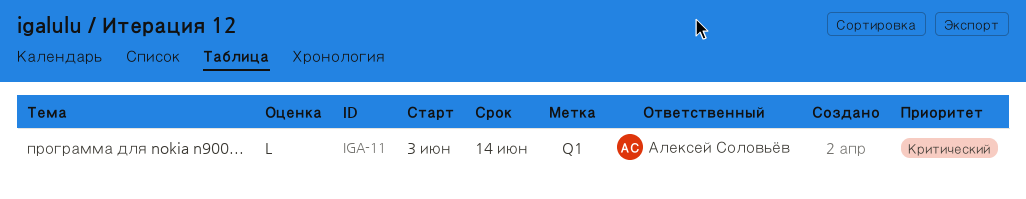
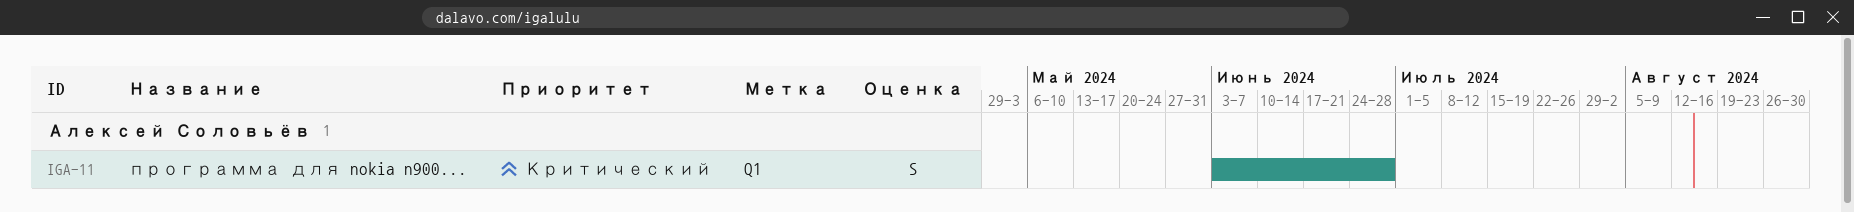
IGA-11, estimate: L -> S
IGA-11, due: Jun 14 -> Jun 28

